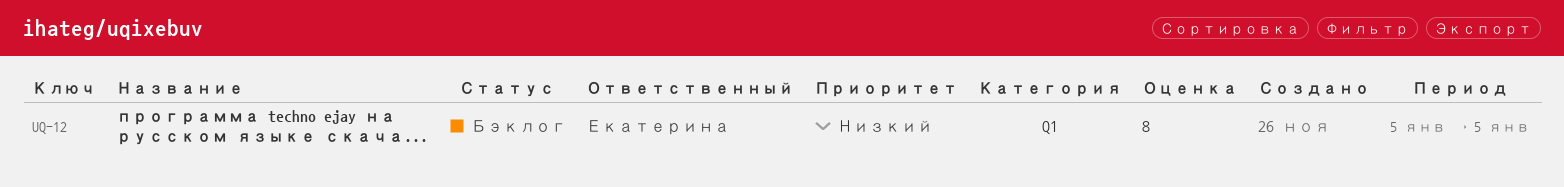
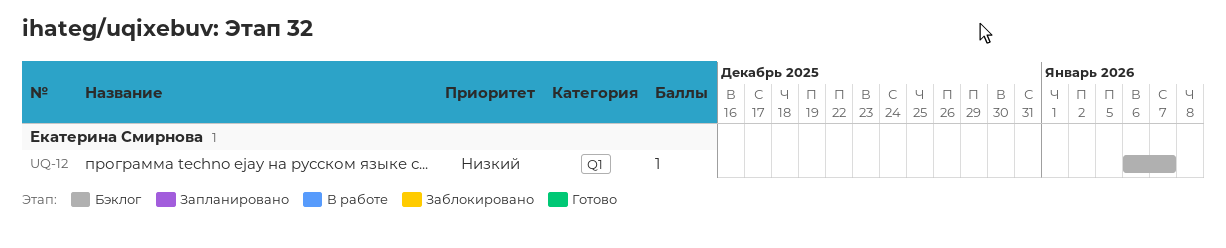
UQ-12, estimate: 8 -> 1
UQ-12, start: Jan 5 -> Jan 6
UQ-12, due: Jan 5 -> Jan 7

